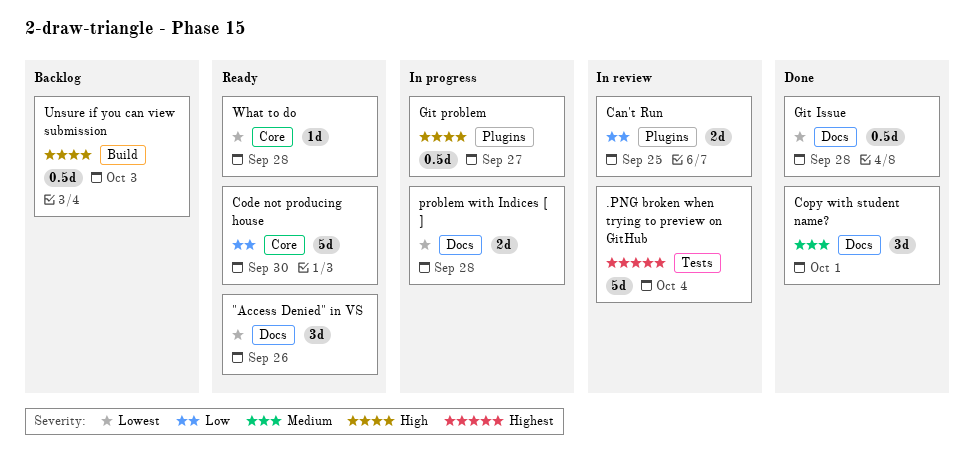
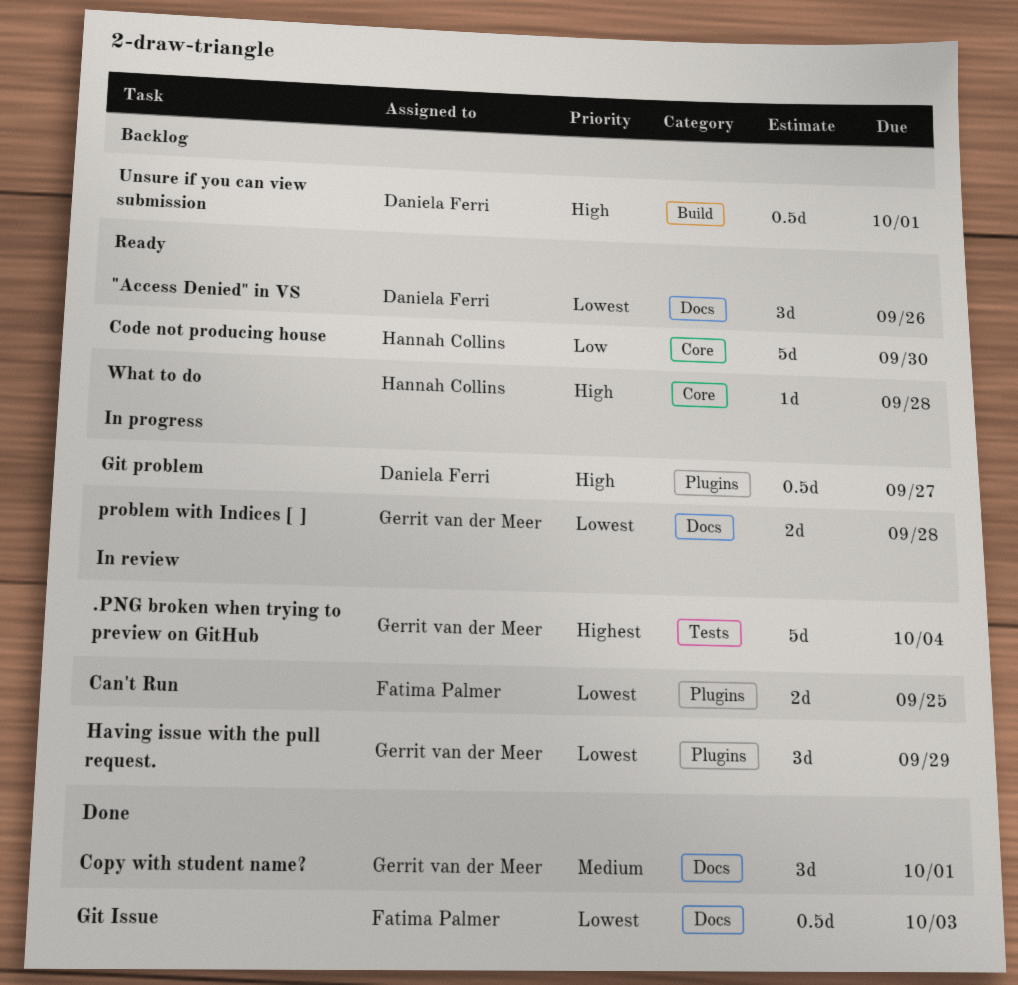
Can't Run, priority: Low -> Lowest
Git Issue, due: Sep 28 -> Oct 3
Having issue with the pull request.: none -> present
Unsure if you can view submission, due: Oct 3 -> Oct 1
What to do, priority: Lowest -> High

